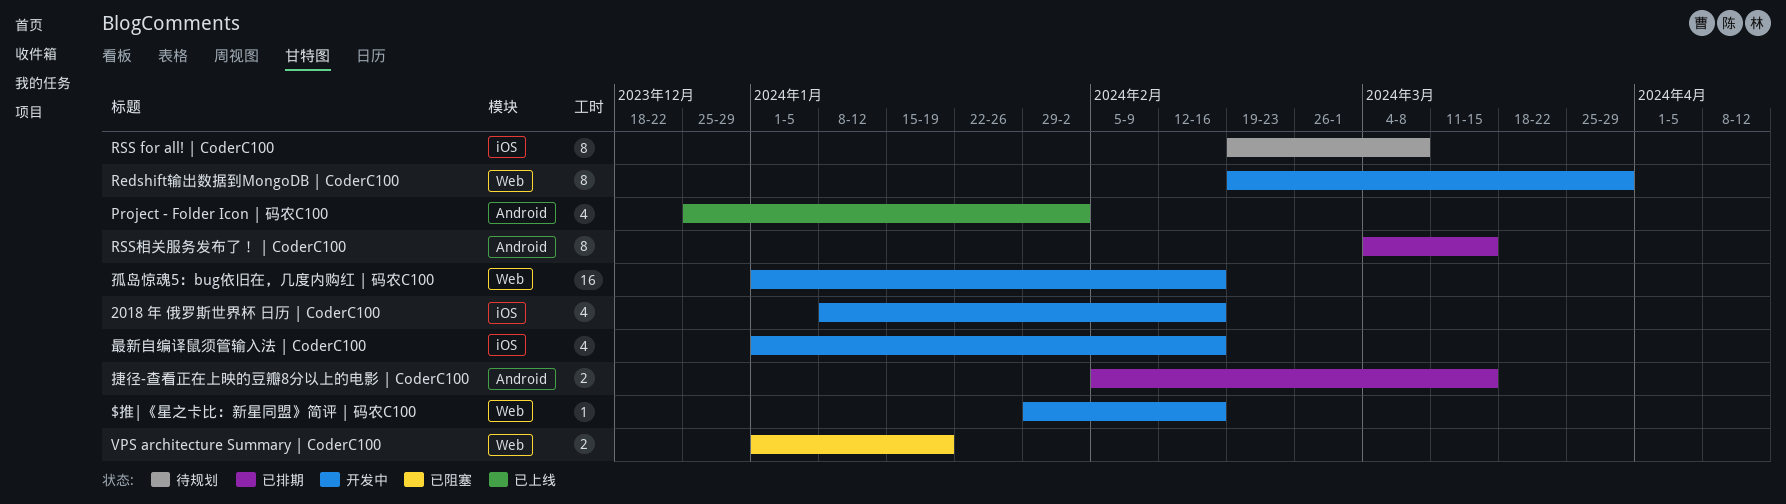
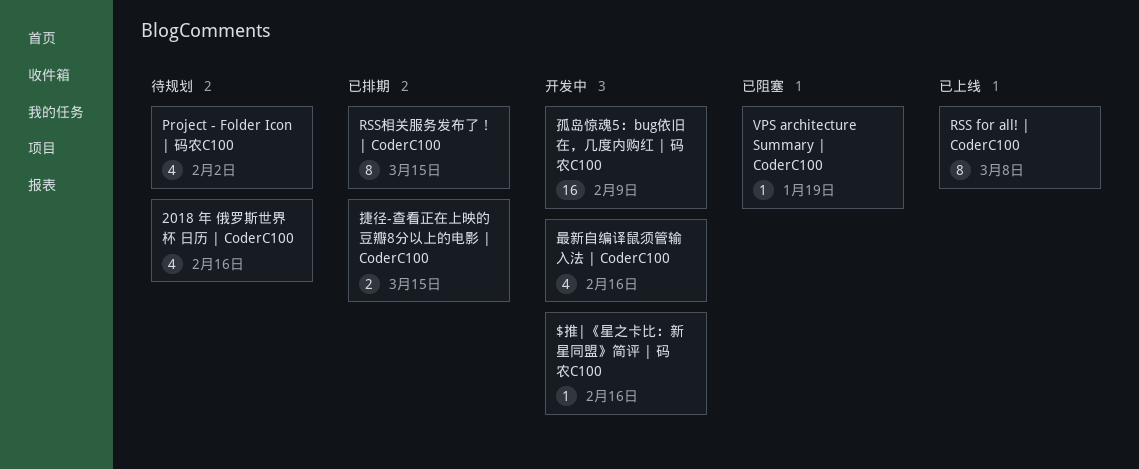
2018 年 俄罗斯世界杯 日历 | CoderC100, status: 开发中 -> 待规划
Project - Folder Icon | 码农C100, status: 已上线 -> 待规划
Redshift输出数据到MongoDB | CoderC100: present -> none
RSS for all! | CoderC100, status: 待规划 -> 已上线
VPS architecture Summary | CoderC100, estimate: 2 -> 1
孤岛惊魂5：bug依旧在，几度内购红 | 码农C100, due: Feb 16 -> Feb 9

